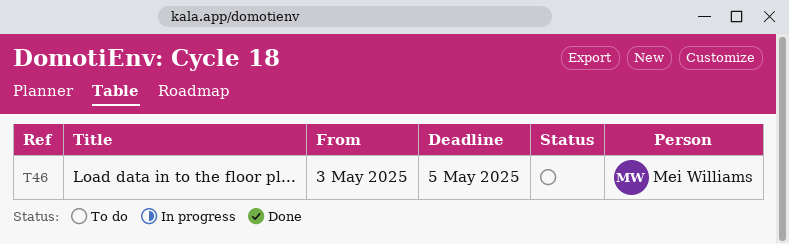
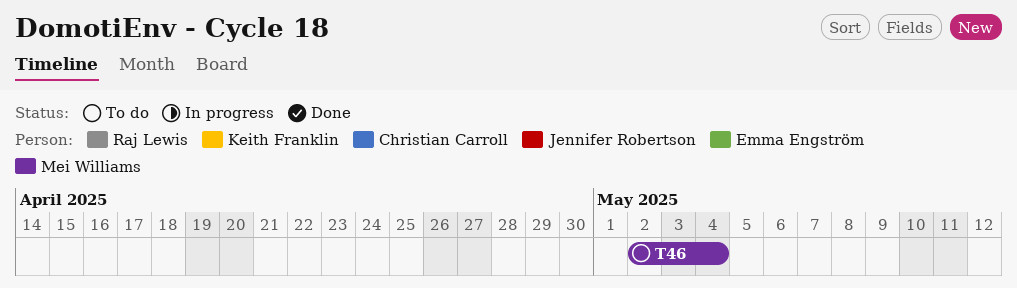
T46, start: May 3 -> May 2
T46, due: May 5 -> May 4

